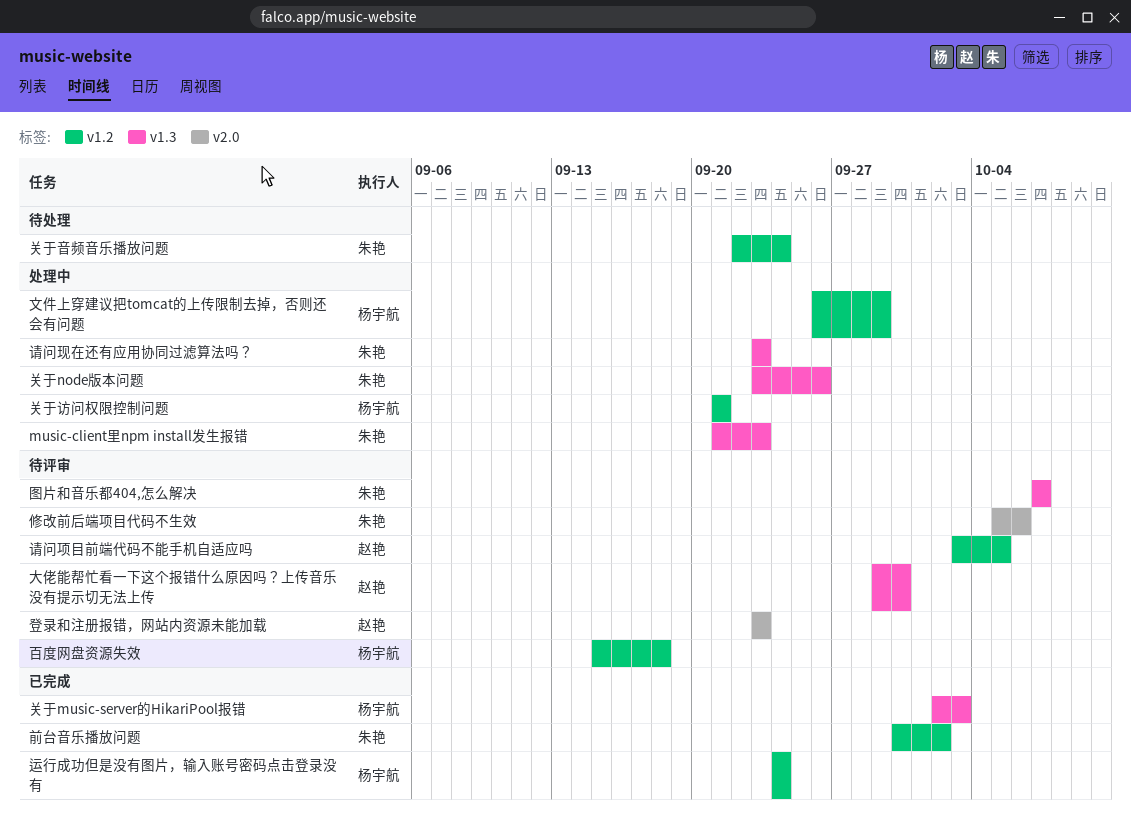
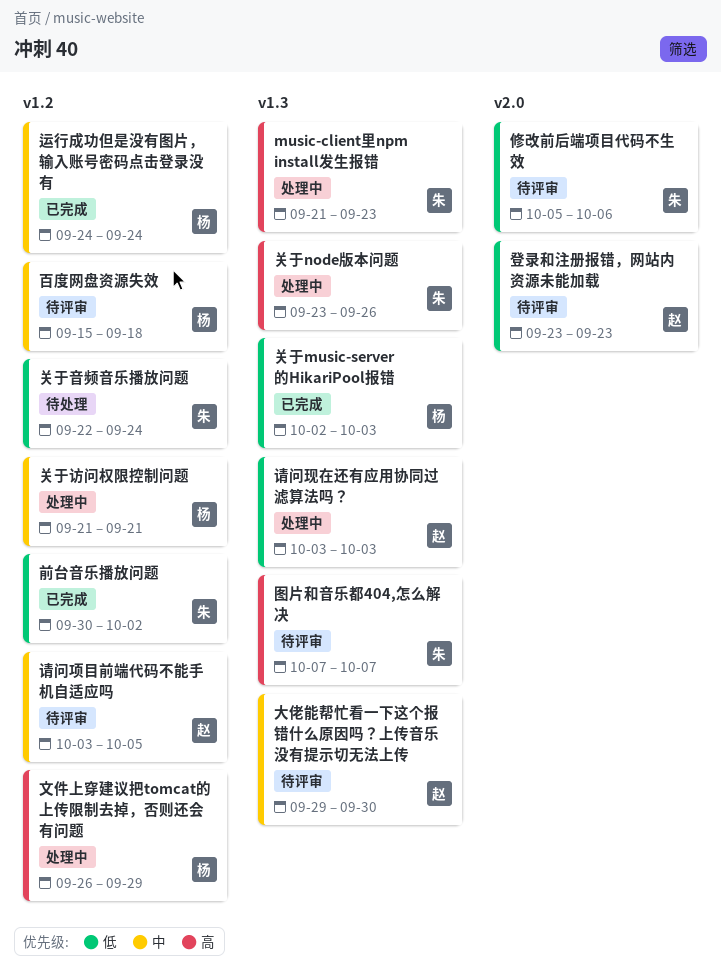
请问现在还有应用协同过滤算法吗？, owner: 朱艳 -> 赵艳
请问现在还有应用协同过滤算法吗？, start: Sep 23 -> Oct 3
请问现在还有应用协同过滤算法吗？, due: Sep 23 -> Oct 3

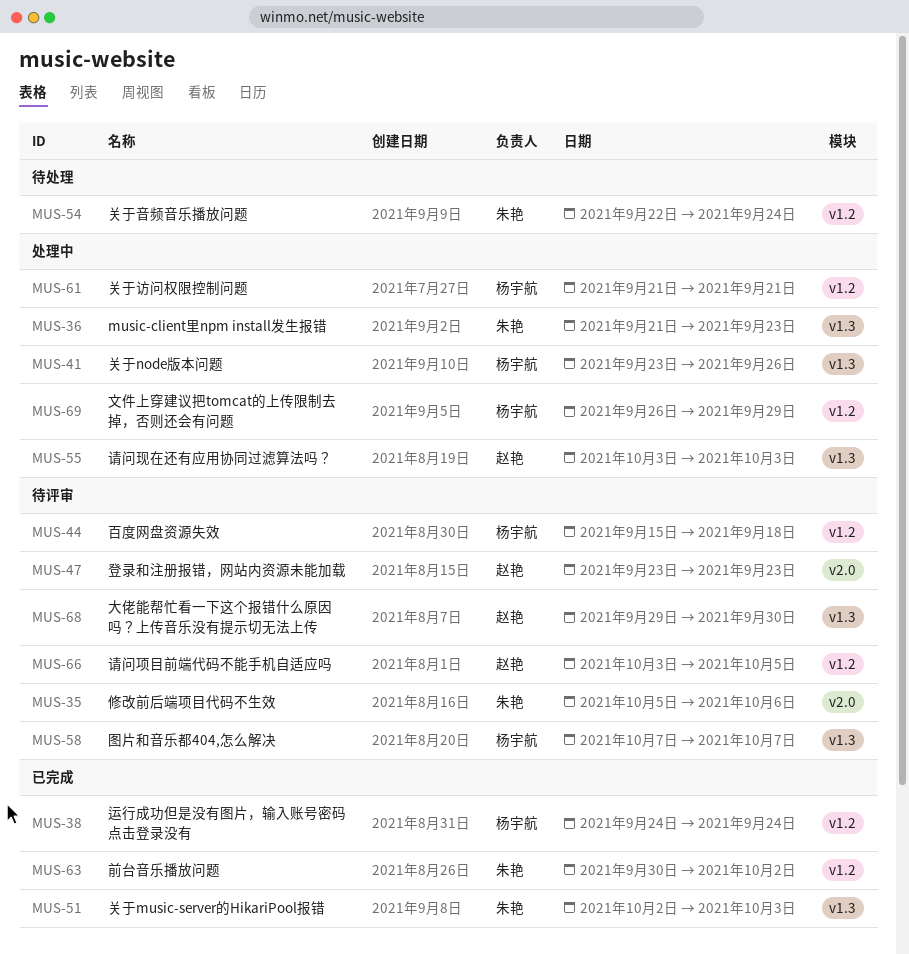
关于music-server的HikariPool报错, owner: 杨宇航 -> 朱艳
关于node版本问题, owner: 朱艳 -> 杨宇航
图片和音乐都404,怎么解决, owner: 朱艳 -> 杨宇航

